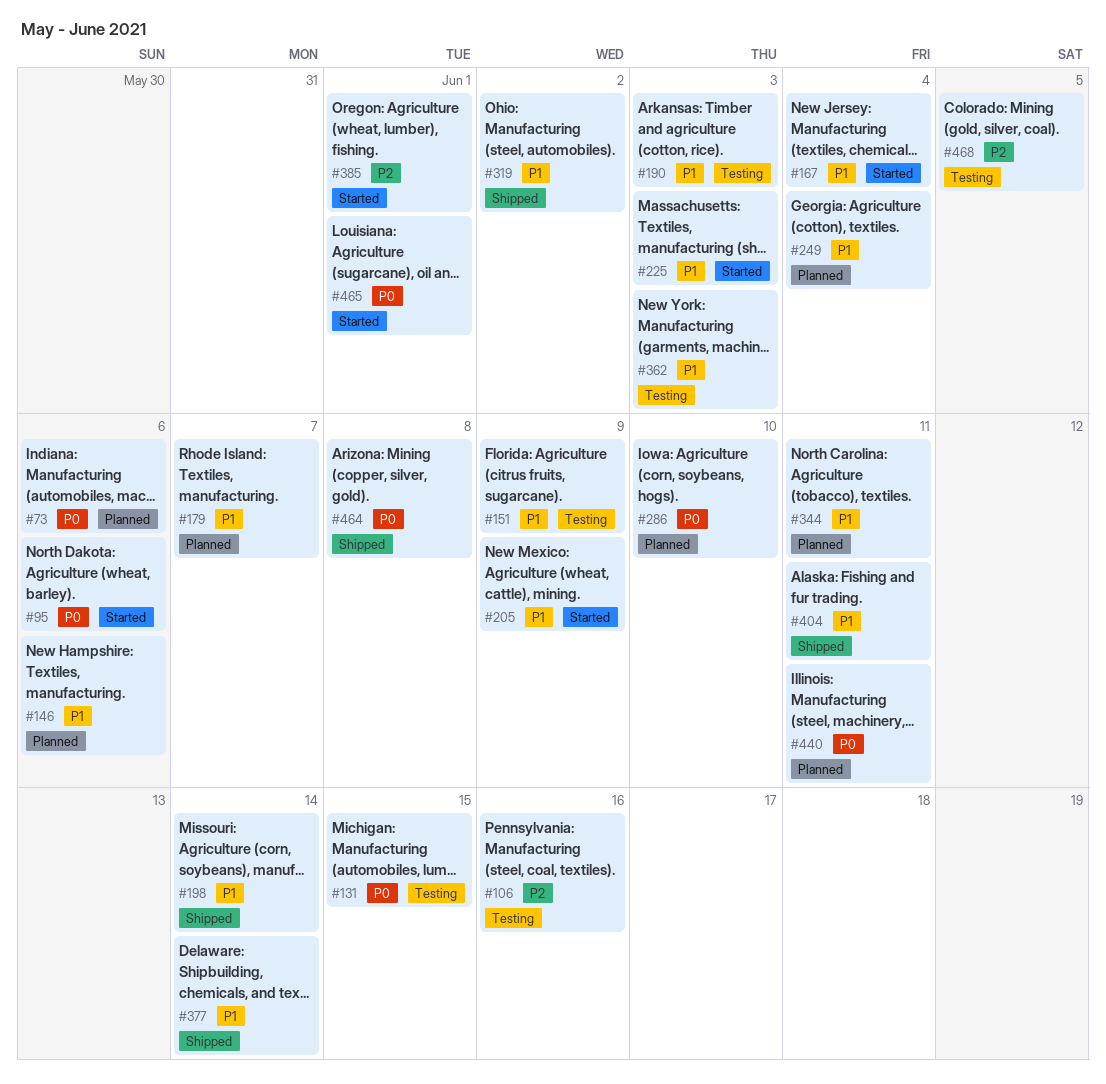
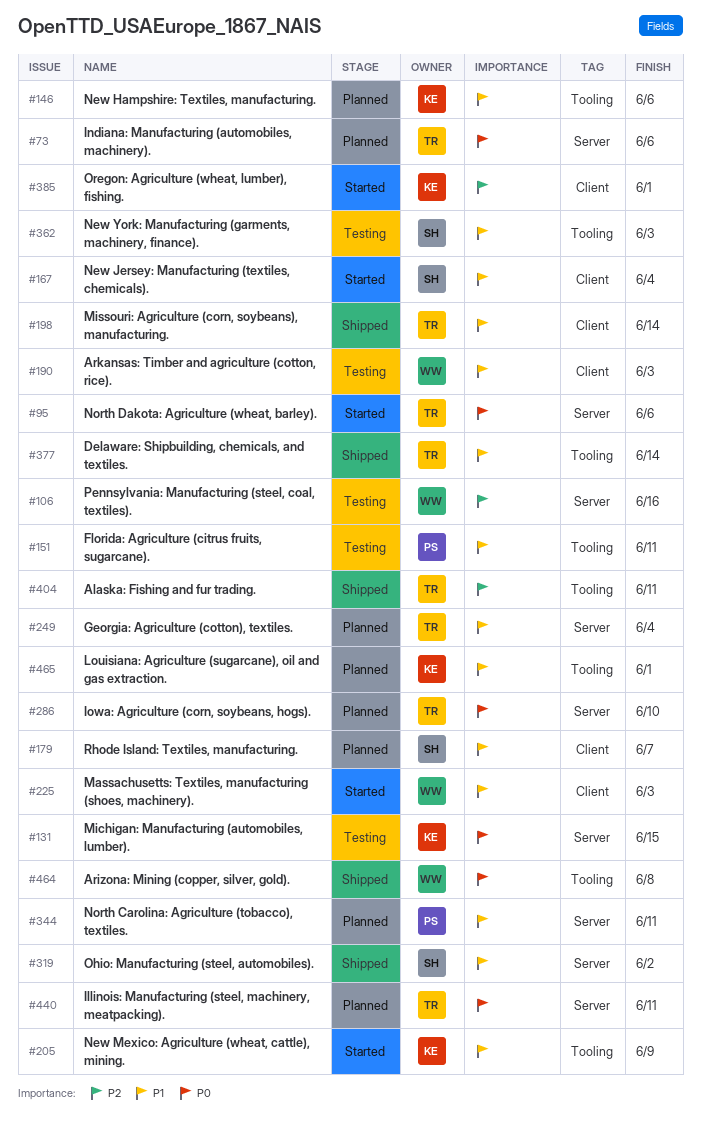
#151, due: Jun 9 -> Jun 11
#404, priority: P1 -> P2
#465, status: Started -> Planned
#465, priority: P0 -> P1
#468: present -> none

